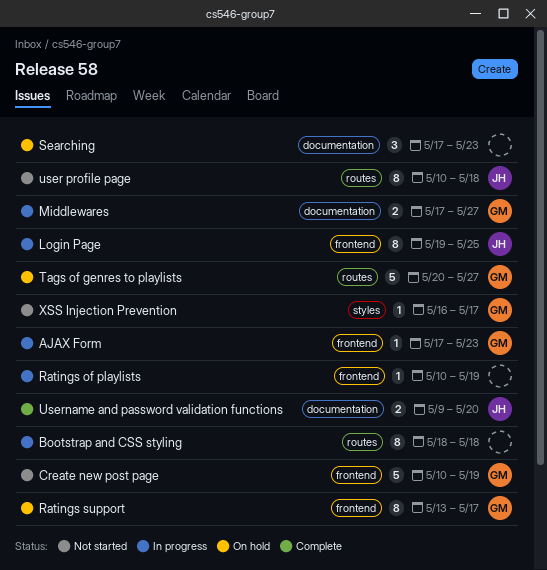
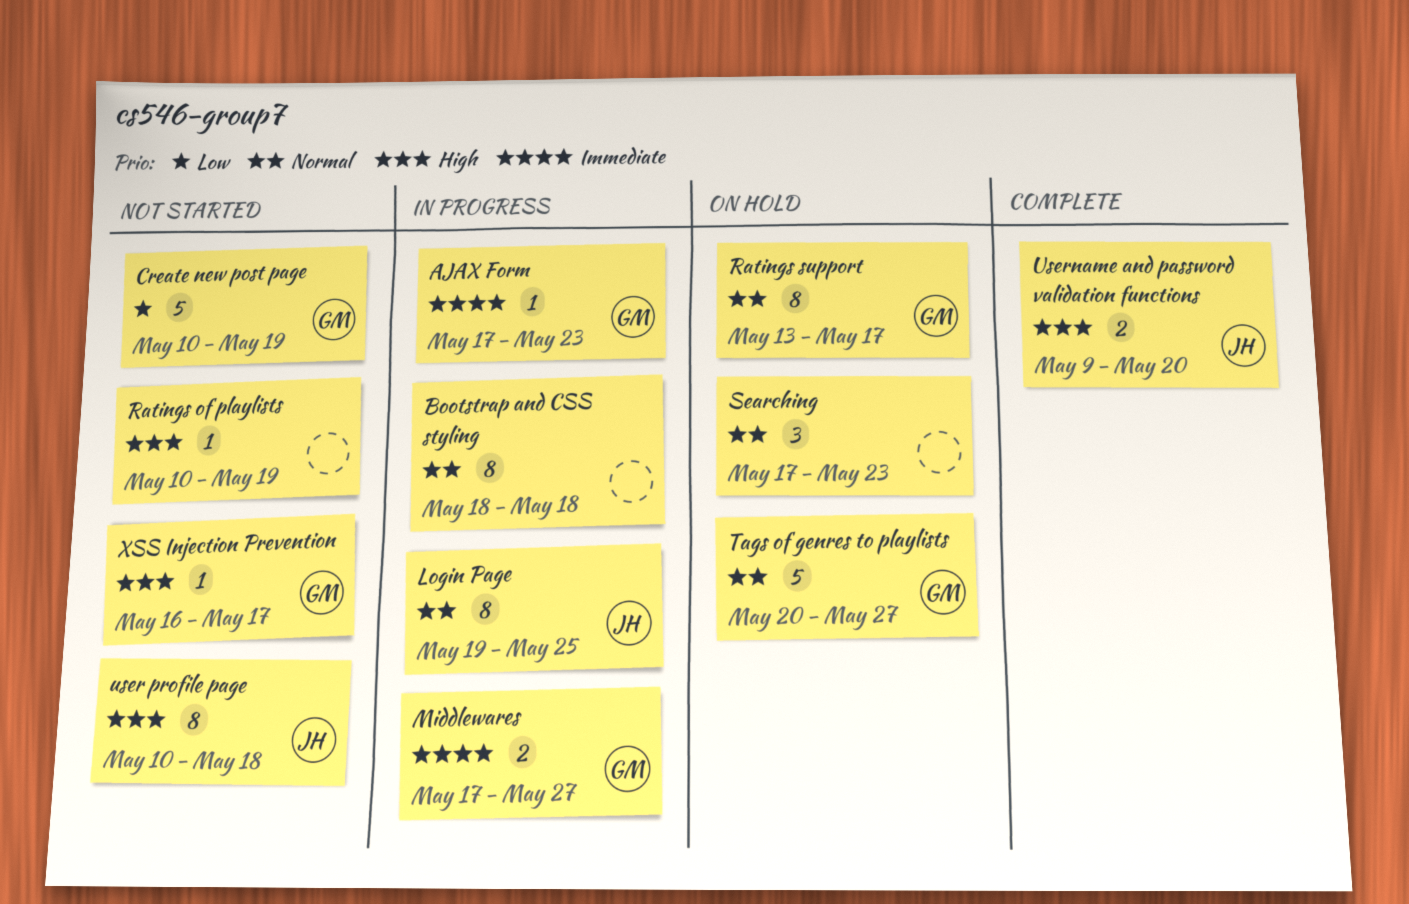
Ratings of playlists, status: In progress -> Not started

